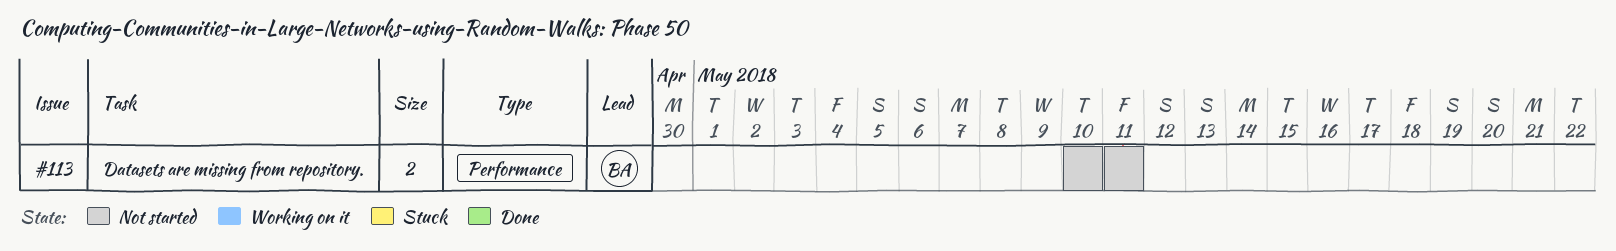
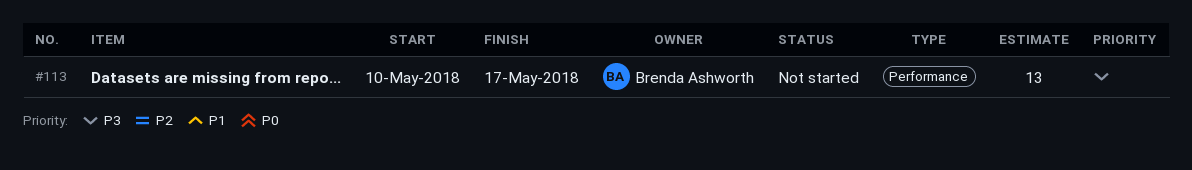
#113, estimate: 2 -> 13
#113, due: May 11 -> May 17

